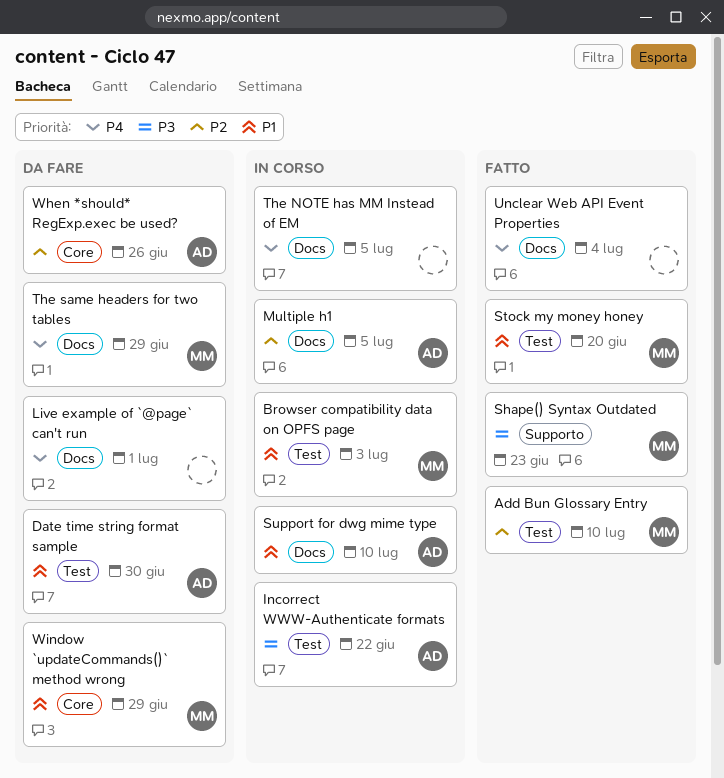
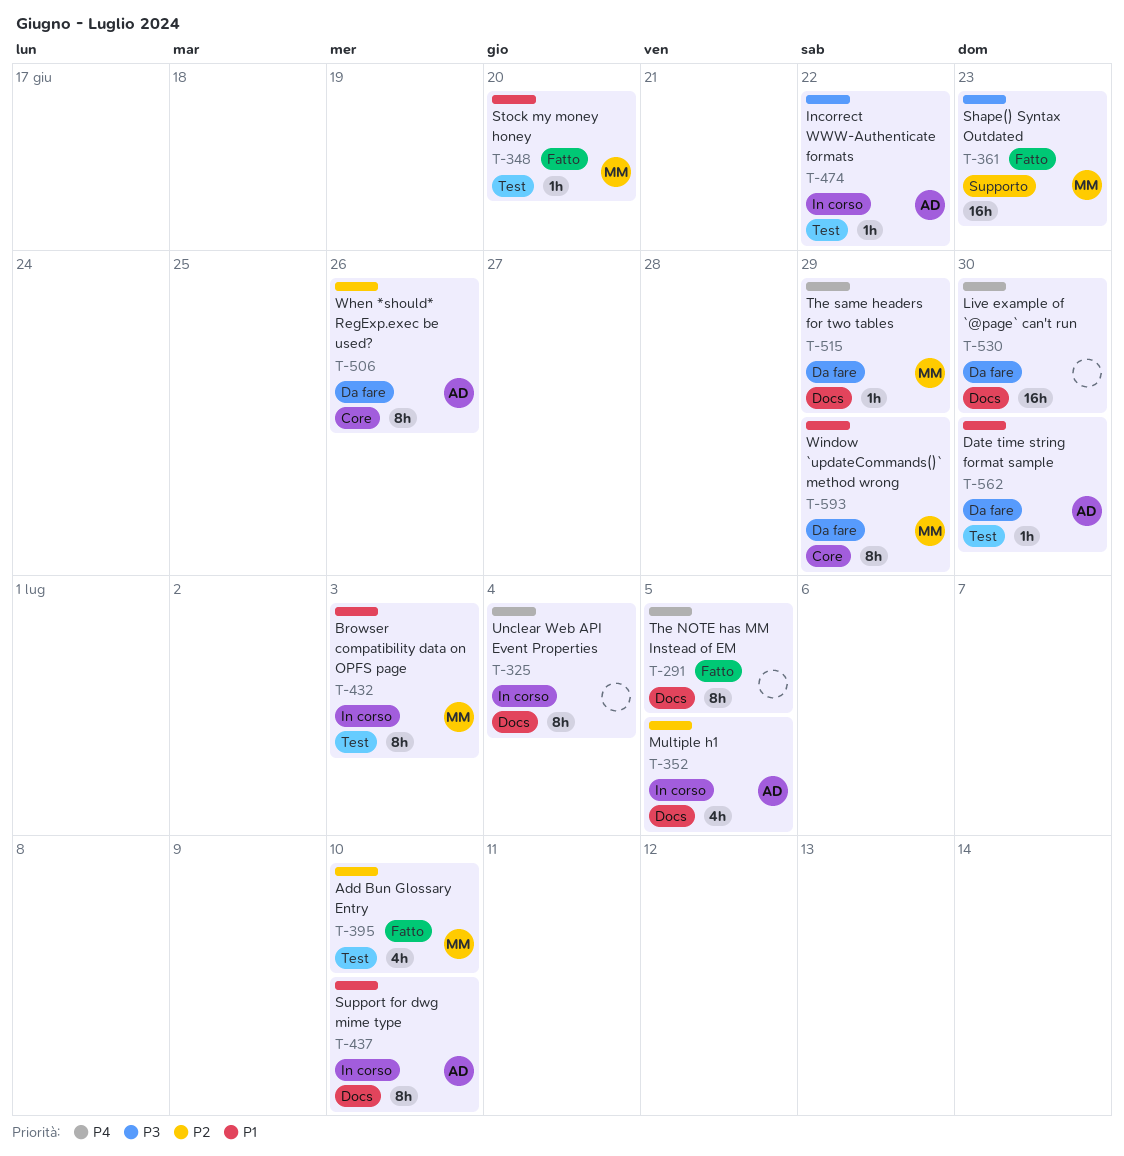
Live example of `@page` can't run, due: Jul 1 -> Jun 30
The NOTE has MM Instead of EM, status: In corso -> Fatto
Unclear Web API Event Properties, status: Fatto -> In corso

